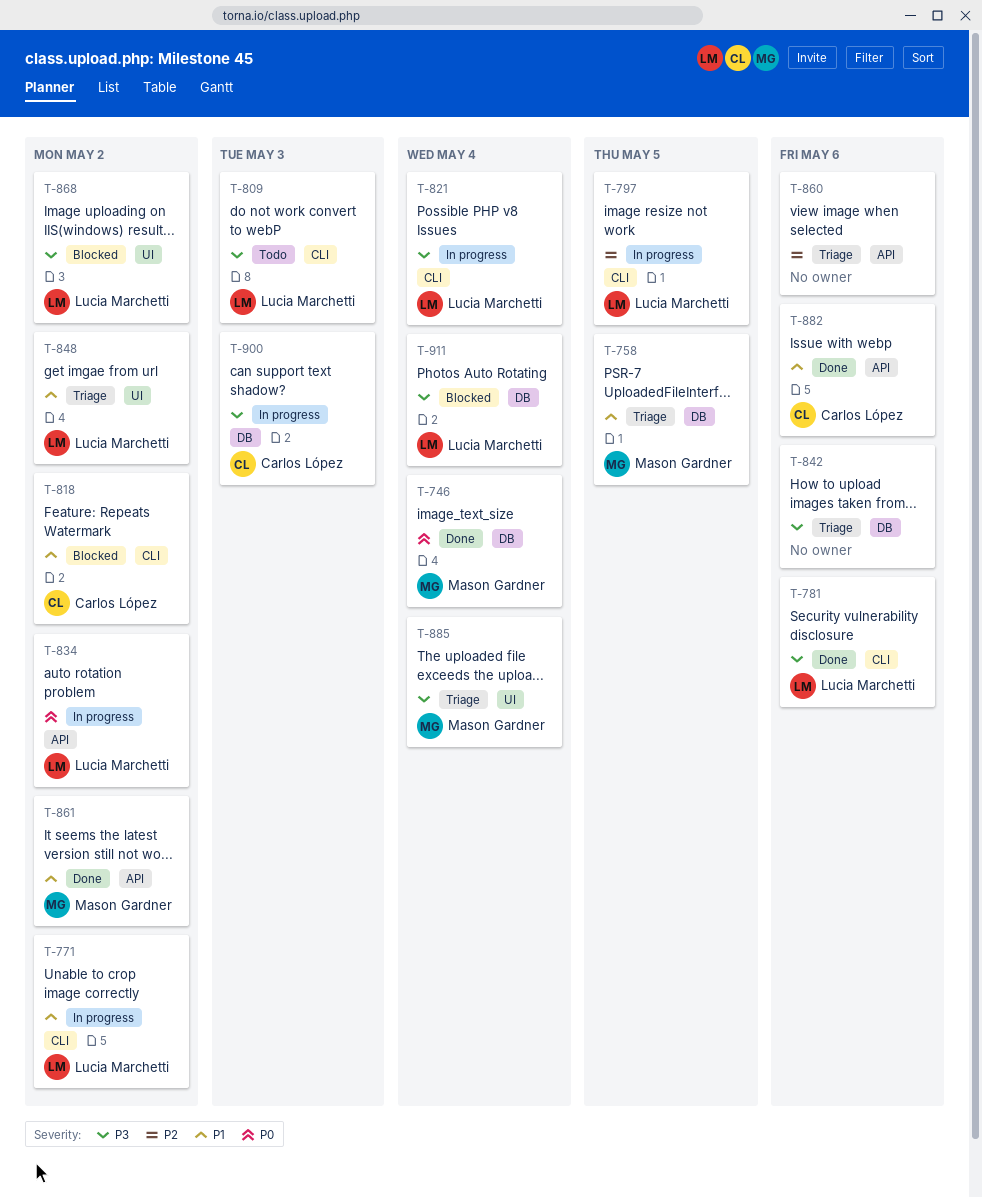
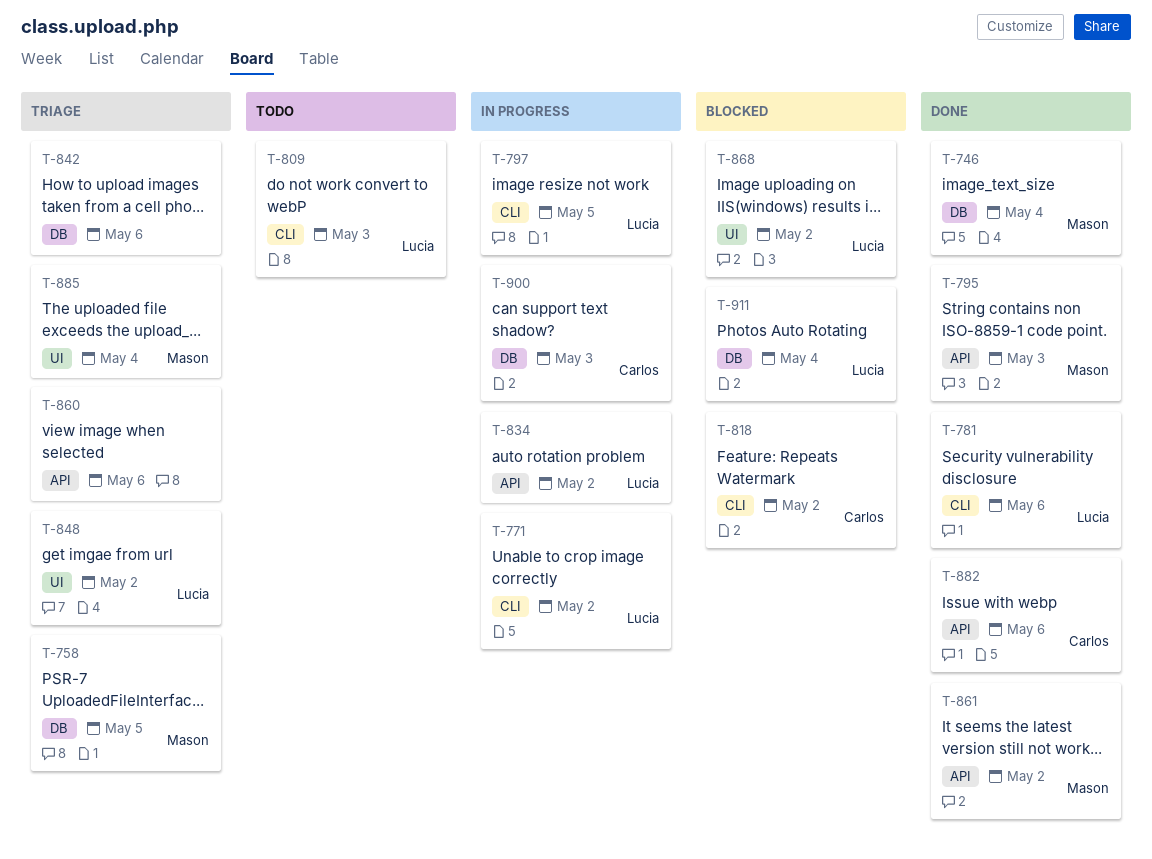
T-795: none -> present
T-821: present -> none

